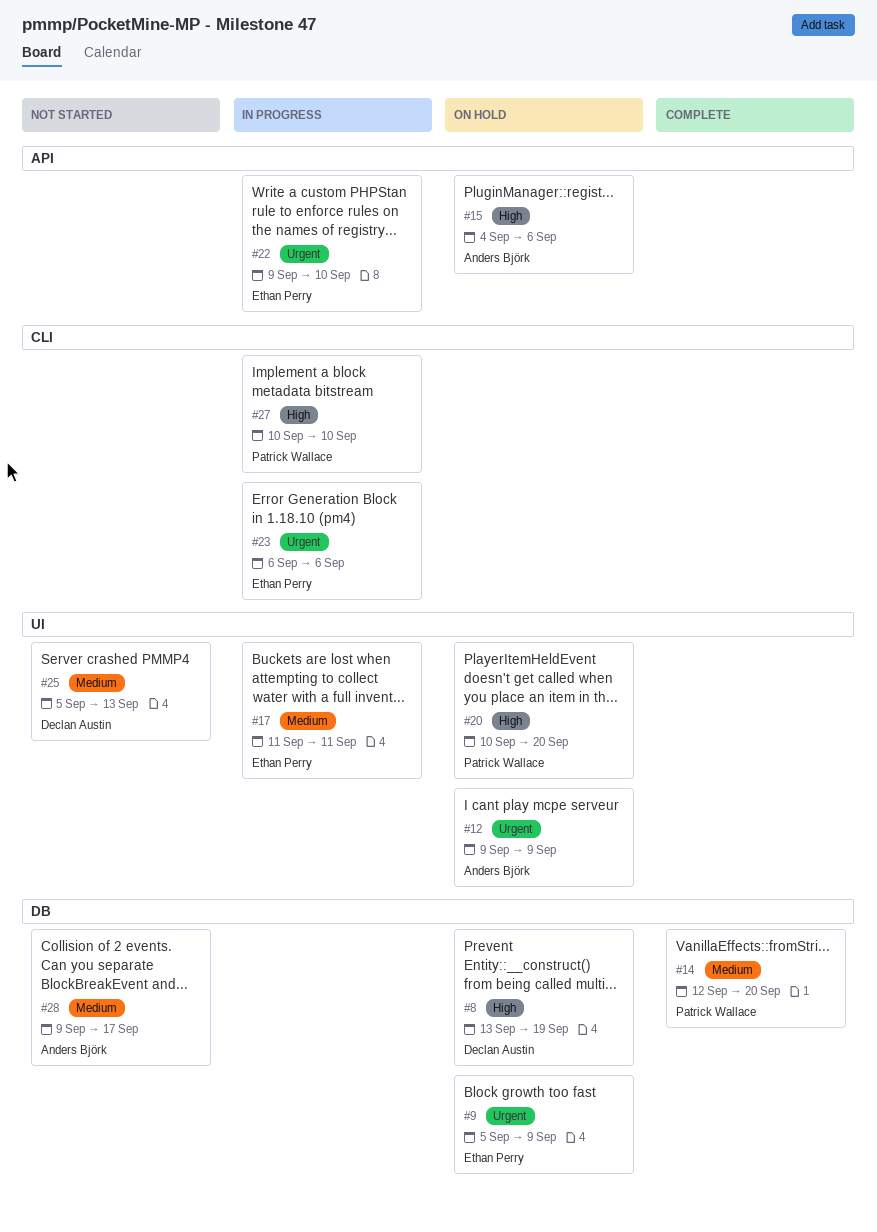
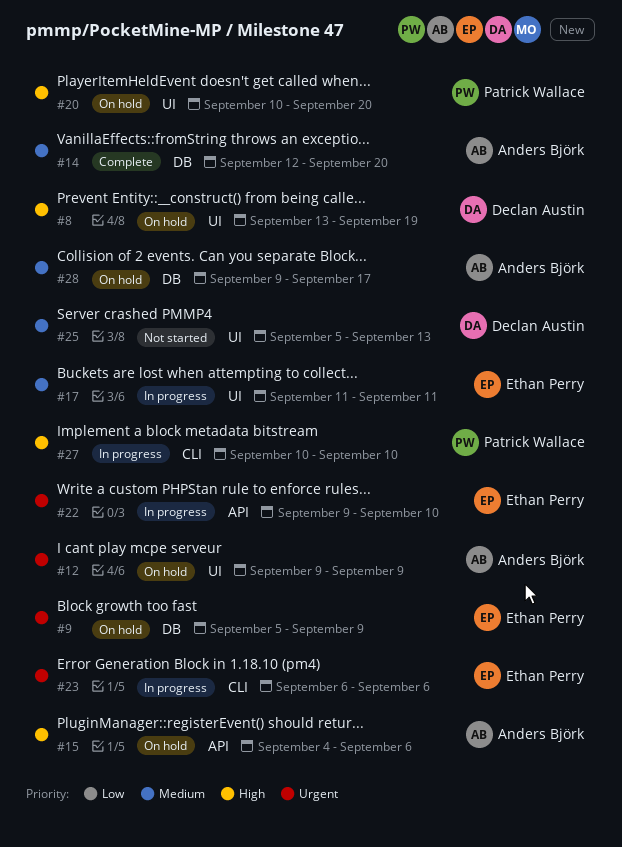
#8, label: DB -> UI
#14, owner: Patrick Wallace -> Anders Björk
#28, status: Not started -> On hold

